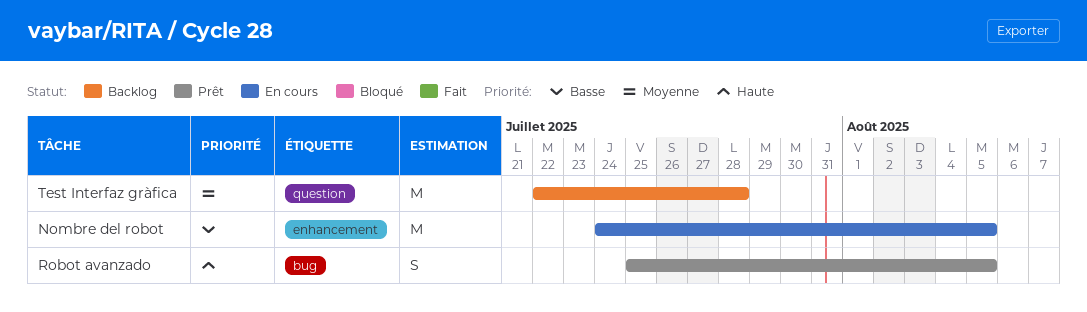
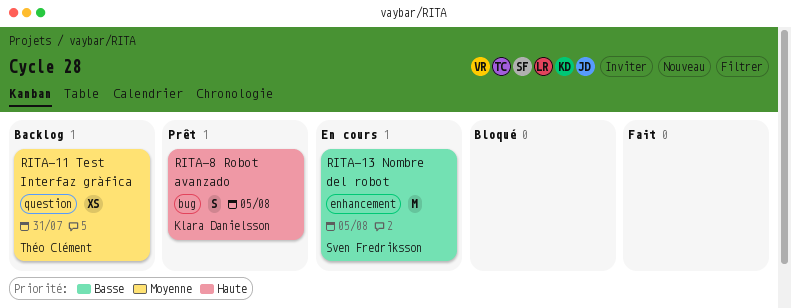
Test Interfaz gràfica, estimate: M -> XS
Test Interfaz gràfica, due: Jul 28 -> Jul 31

